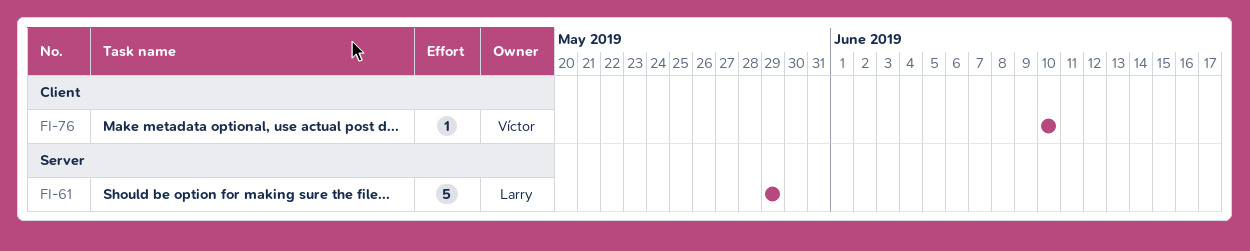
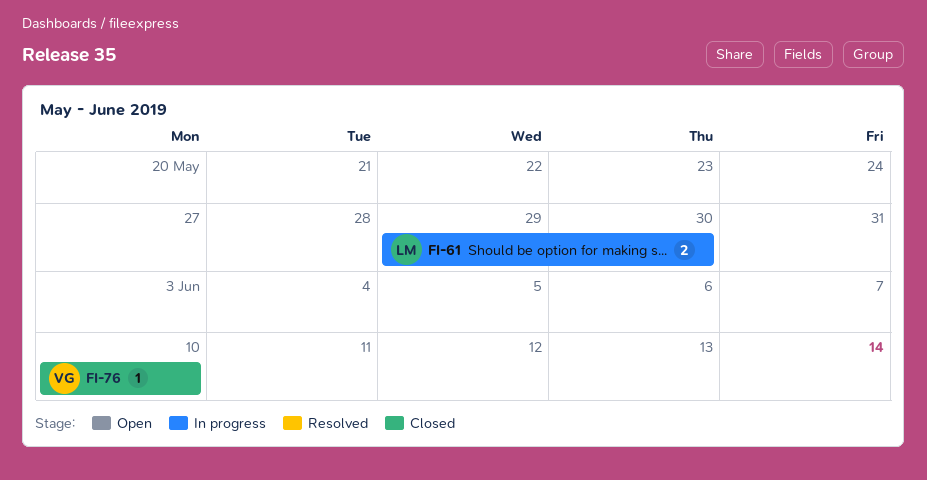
FI-61, estimate: 5 -> 2
FI-61, due: May 29 -> May 30

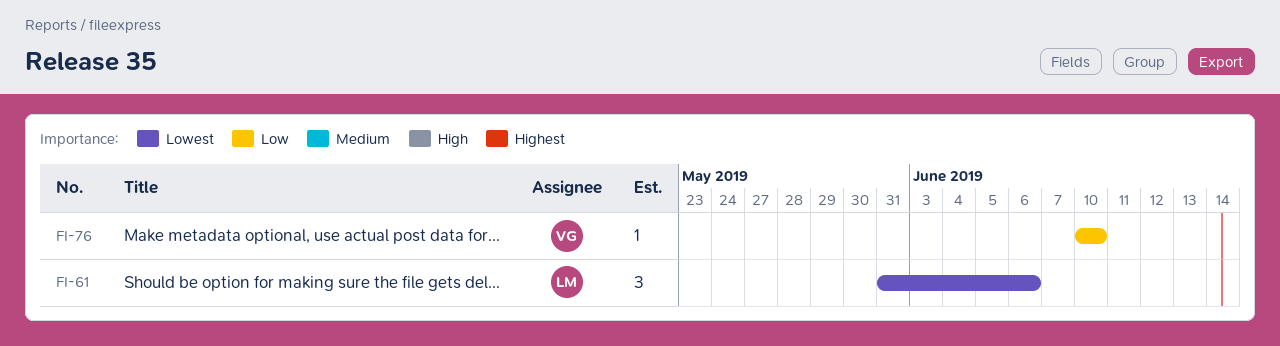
FI-61, estimate: 2 -> 3
FI-61, start: May 29 -> May 31
FI-61, due: May 30 -> Jun 6

